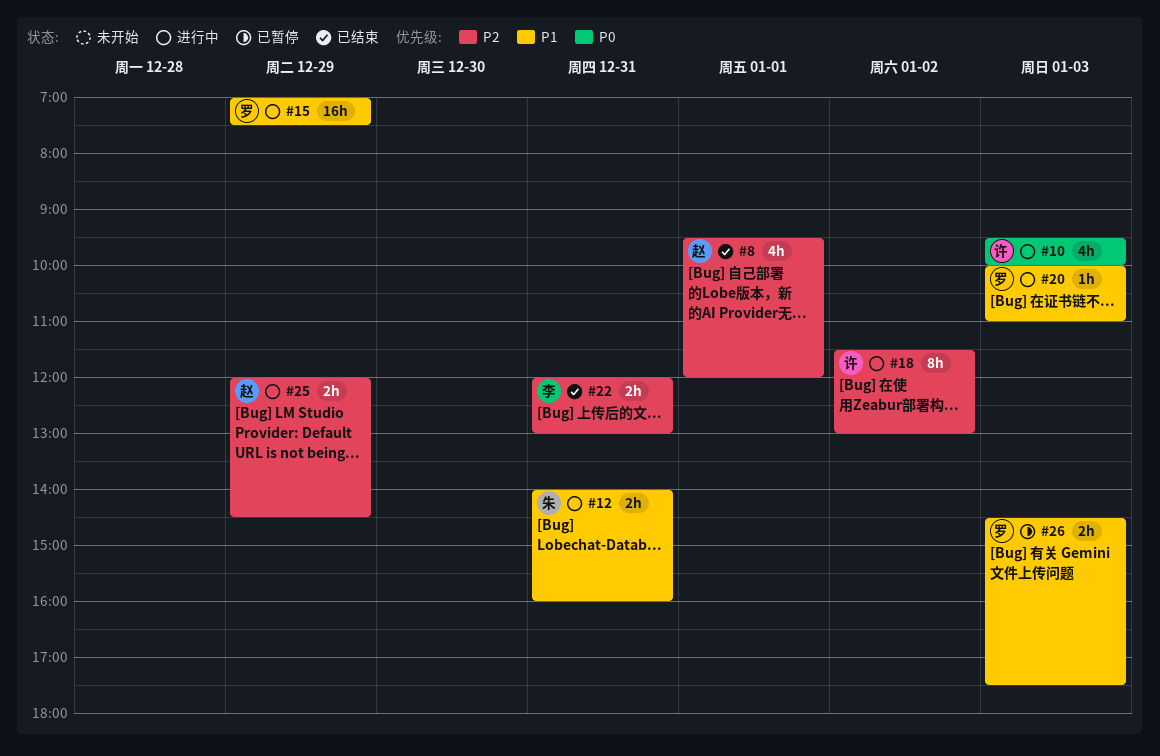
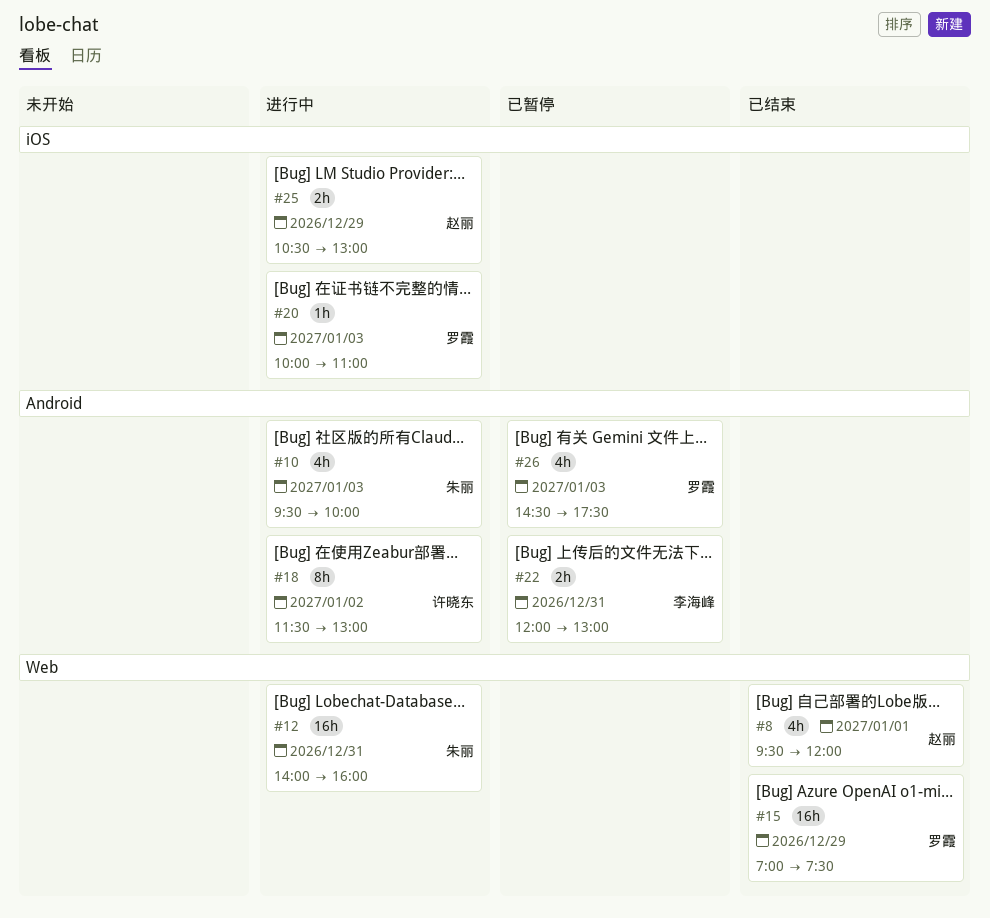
#10, owner: 许晓东 -> 朱丽
#12, estimate: 2h -> 16h
#15, status: 进行中 -> 已结束
#22, status: 已结束 -> 已暂停
#25, begins: 12:00 -> 10:30
#25, ends: 14:30 -> 13:00
#26, estimate: 2h -> 4h

